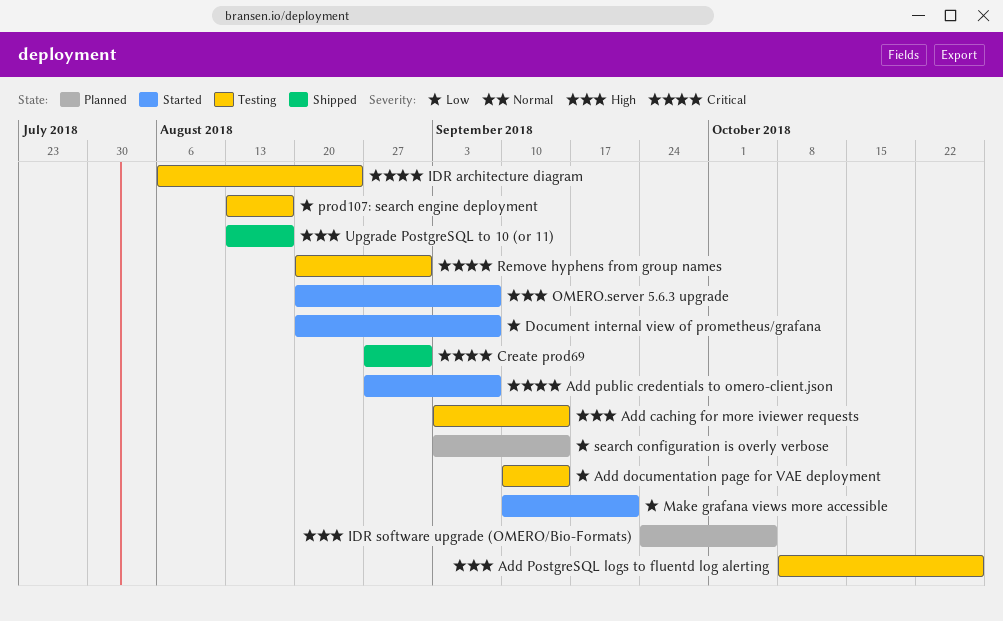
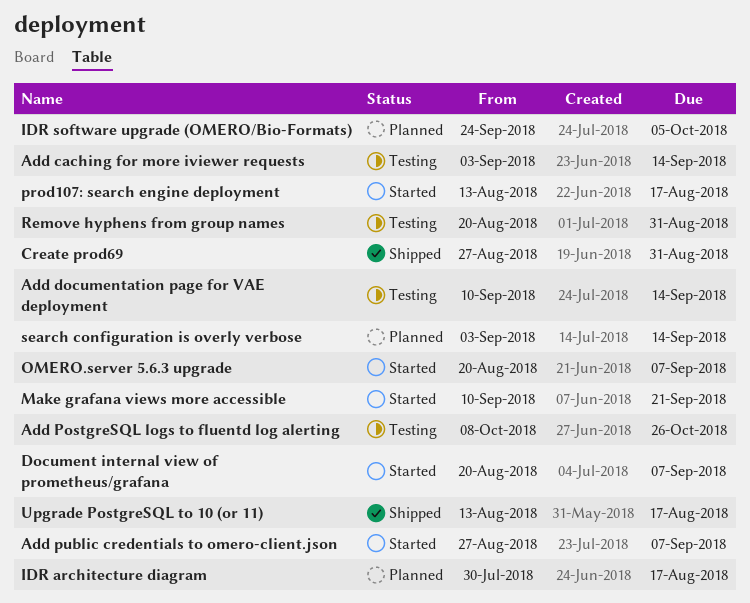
IDR architecture diagram, status: Testing -> Planned
IDR architecture diagram, start: Aug 6 -> Jul 30
IDR architecture diagram, due: Aug 24 -> Aug 17
prod107: search engine deployment, status: Testing -> Started

